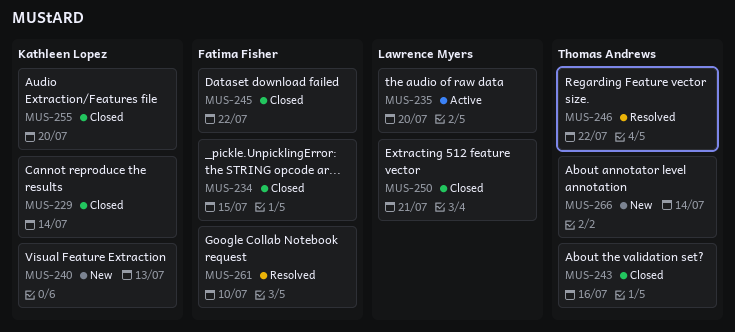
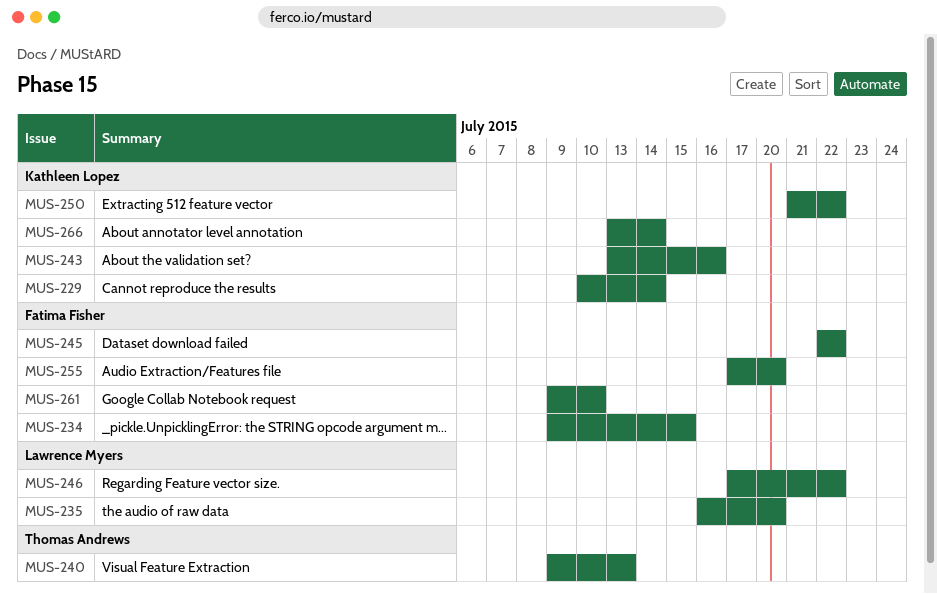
MUS-240, owner: Kathleen Lopez -> Thomas Andrews
MUS-243, owner: Thomas Andrews -> Kathleen Lopez
MUS-246, owner: Thomas Andrews -> Lawrence Myers
MUS-250, owner: Lawrence Myers -> Kathleen Lopez
MUS-250, due: Jul 21 -> Jul 22
MUS-255, owner: Kathleen Lopez -> Fatima Fisher
MUS-266, owner: Thomas Andrews -> Kathleen Lopez

